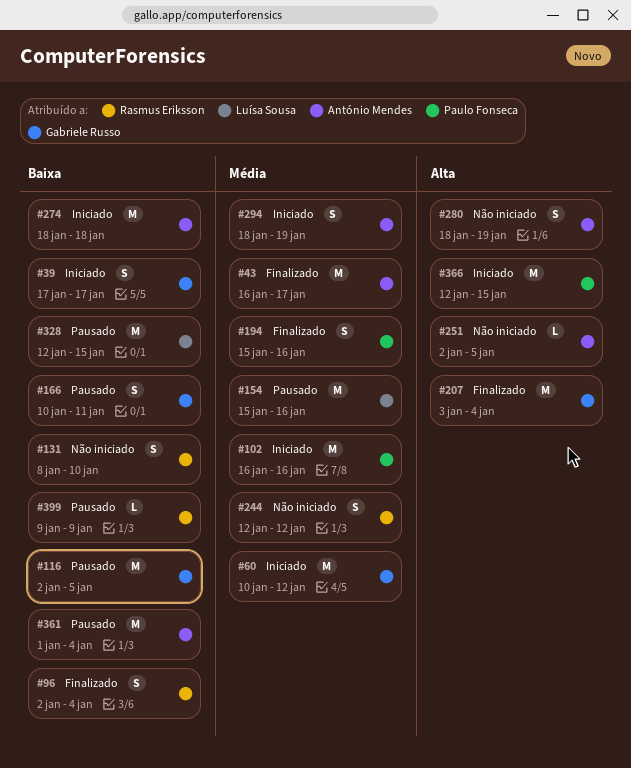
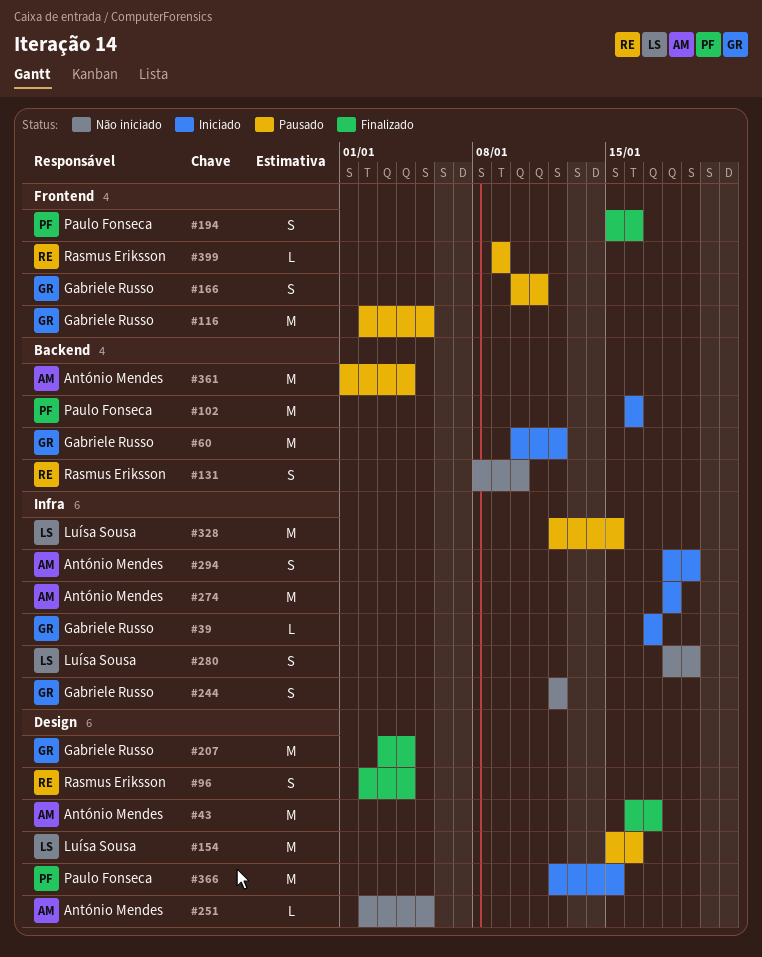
#39, estimate: S -> L
#244, owner: Rasmus Eriksson -> Gabriele Russo
#280, owner: António Mendes -> Luísa Sousa

